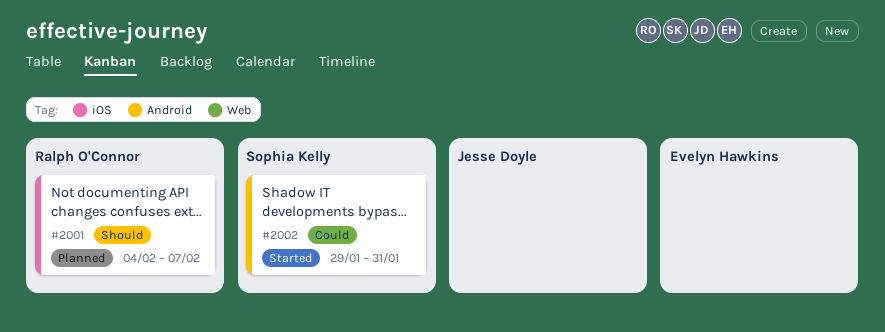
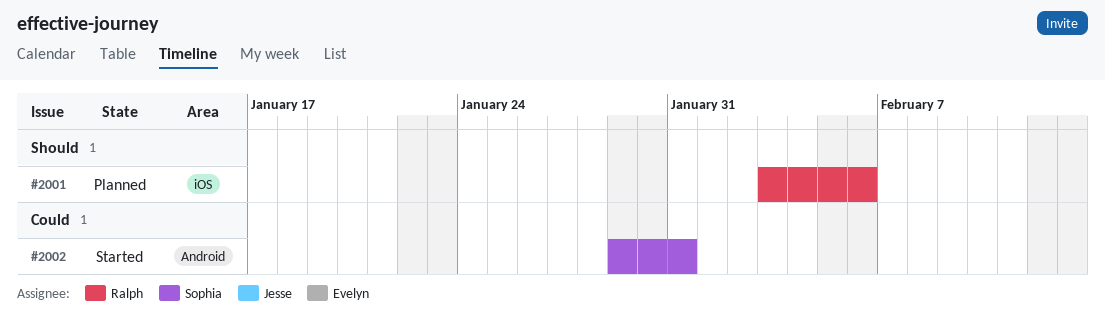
#2001, start: Feb 4 -> Feb 3
#2001, due: Feb 7 -> Feb 6

